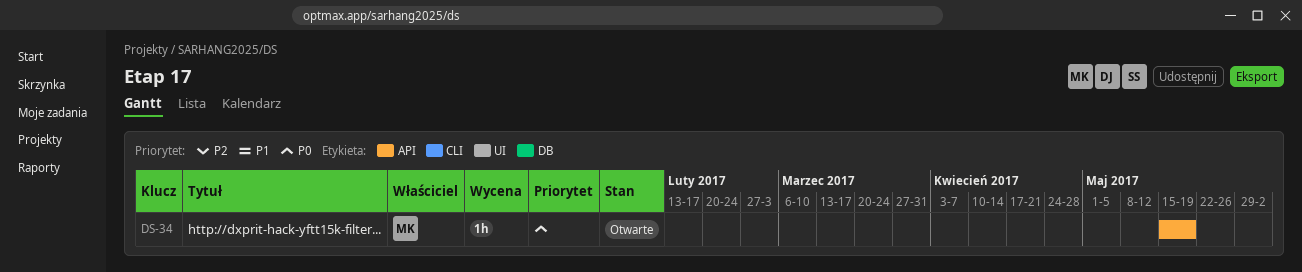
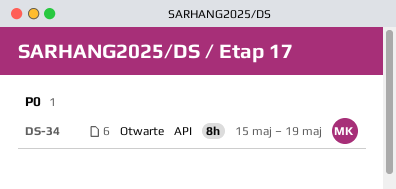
DS-34, estimate: 1h -> 8h

